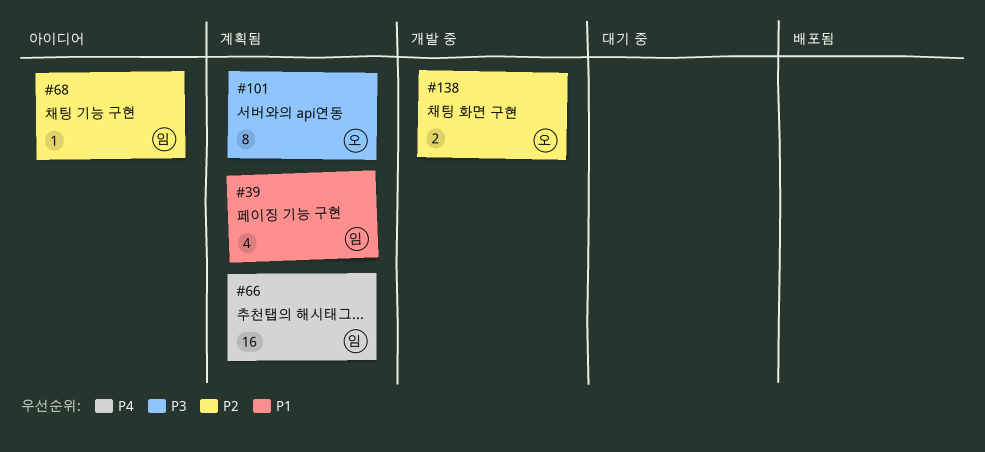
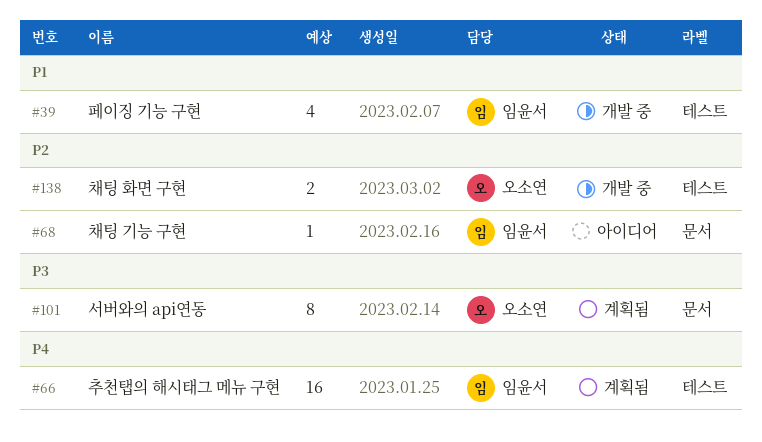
#39, status: 계획됨 -> 개발 중

